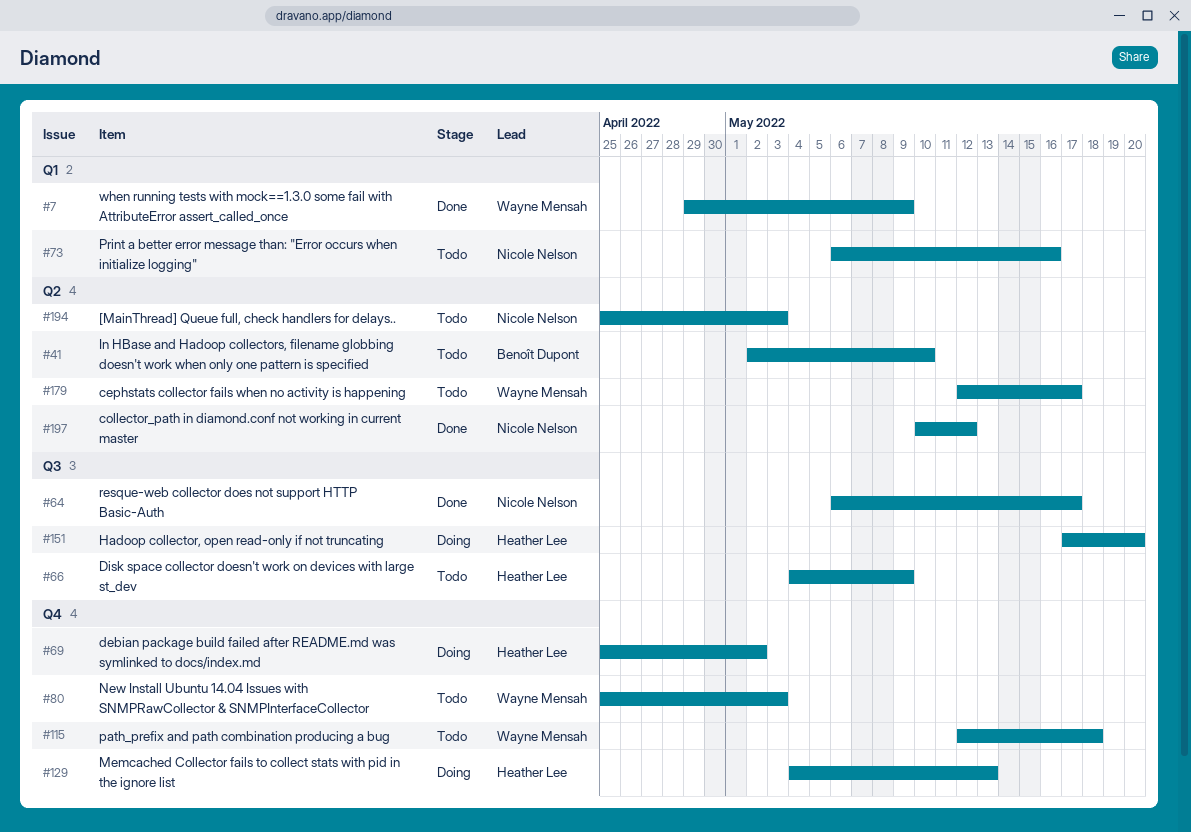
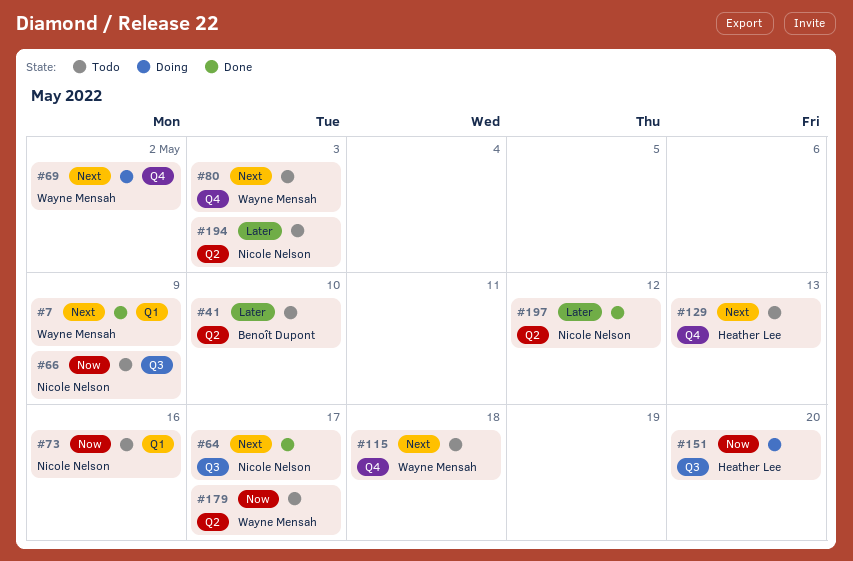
#66, owner: Heather Lee -> Nicole Nelson
#69, owner: Heather Lee -> Wayne Mensah
#129, status: Doing -> Todo

